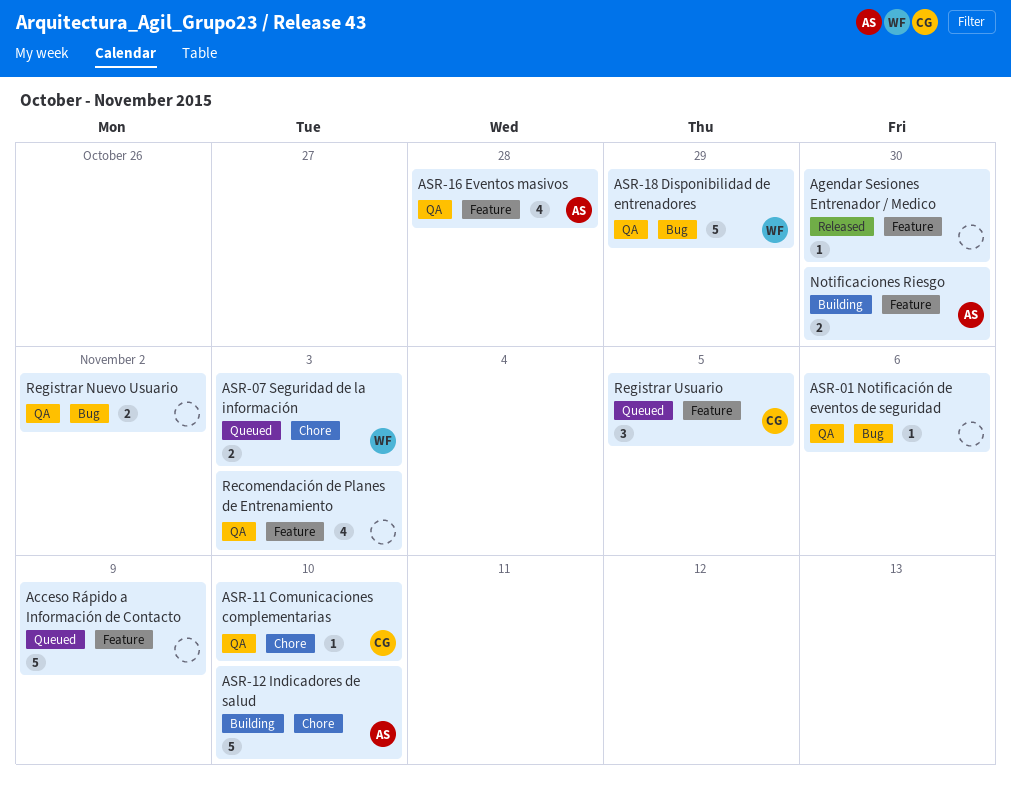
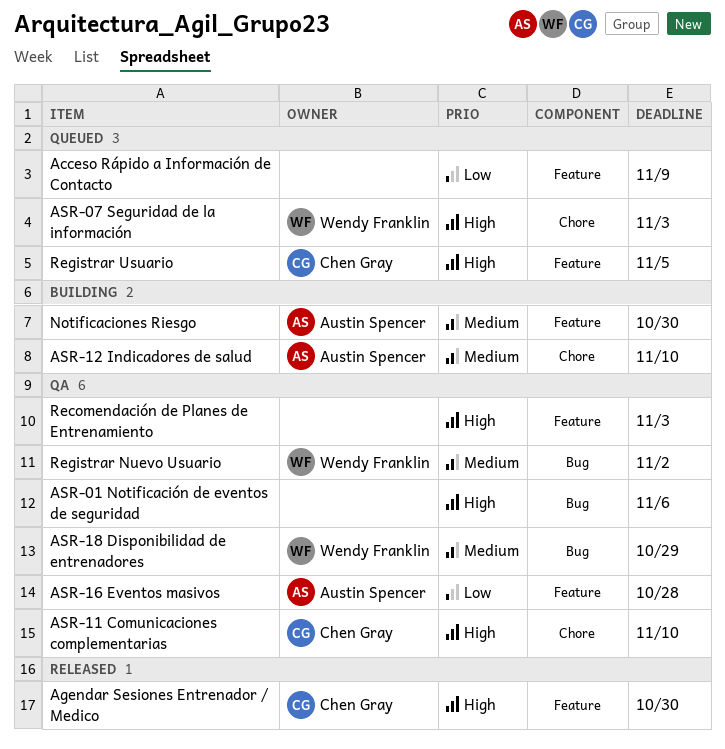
Agendar Sesiones Entrenador / Medico, owner: none -> Chen Gray
Registrar Nuevo Usuario, owner: none -> Wendy Franklin

